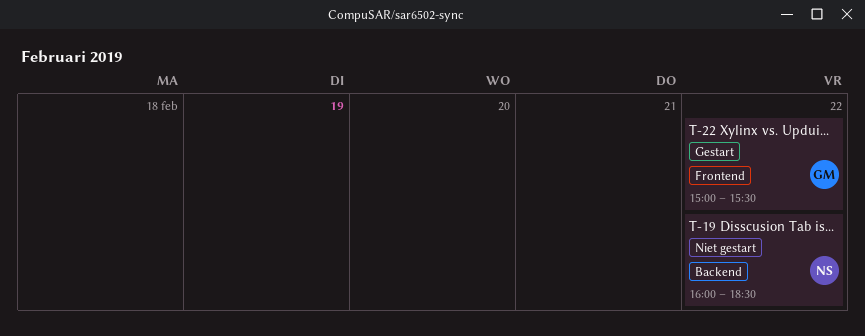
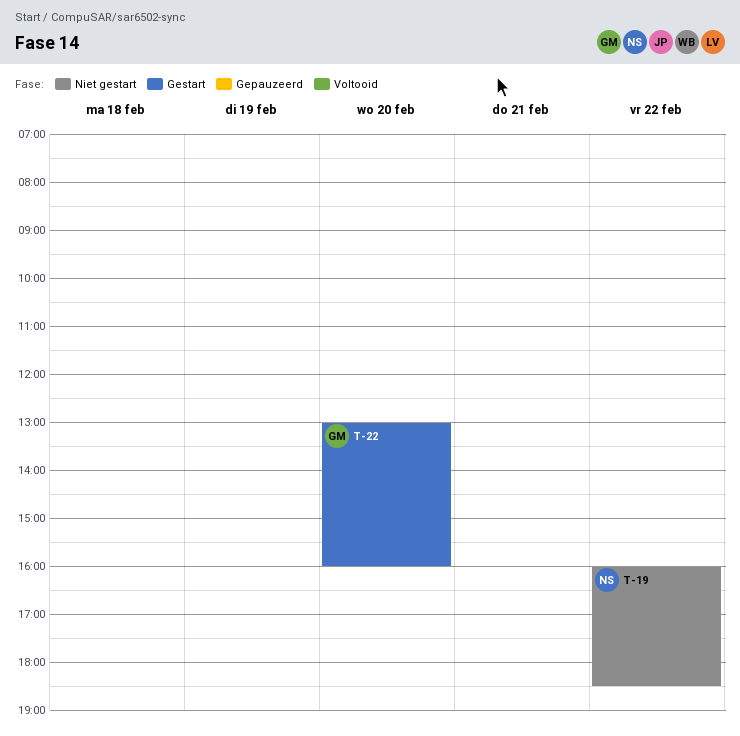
T-22, day: Feb 22 -> Feb 20
T-22, begins: 15:00 -> 13:00
T-22, ends: 15:30 -> 16:00

